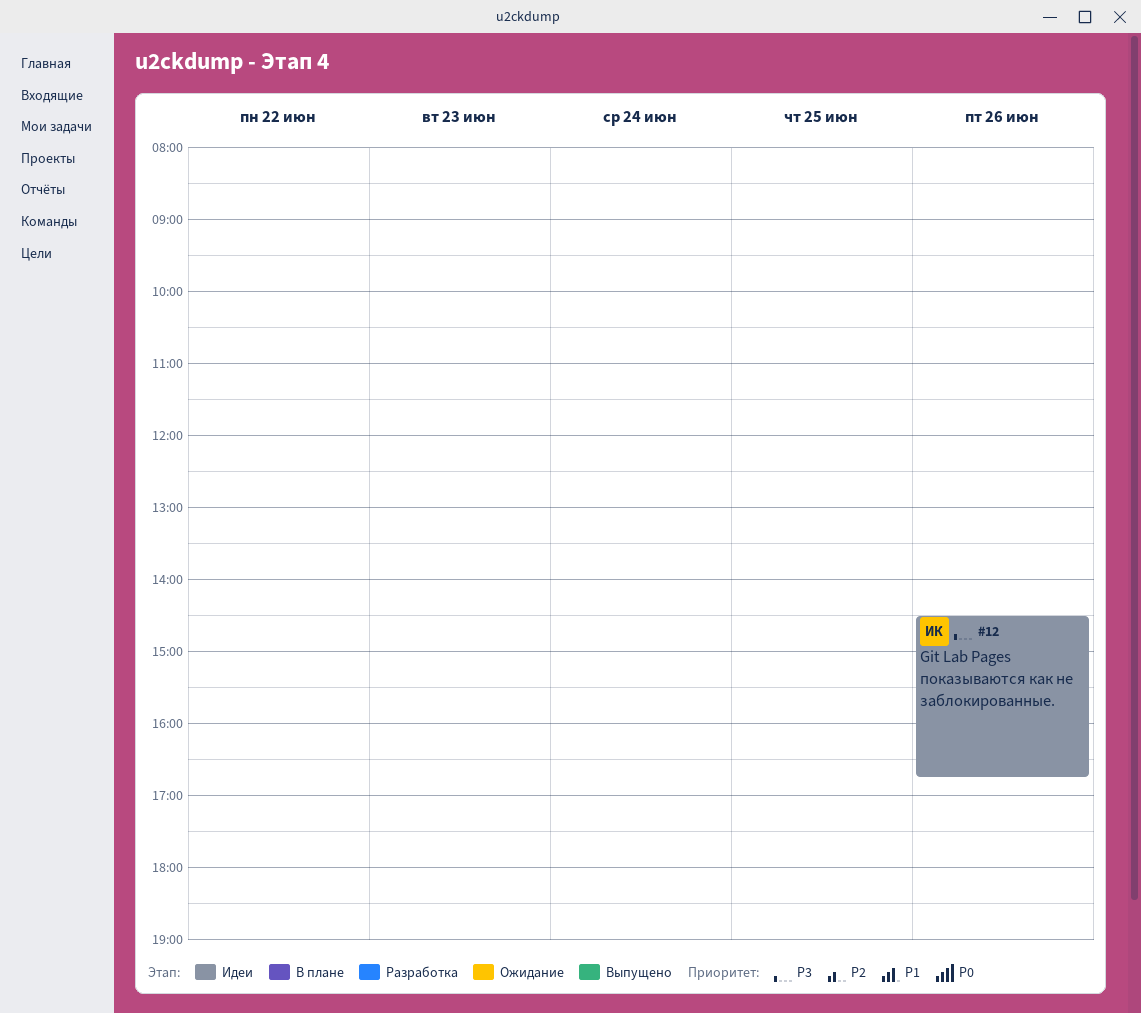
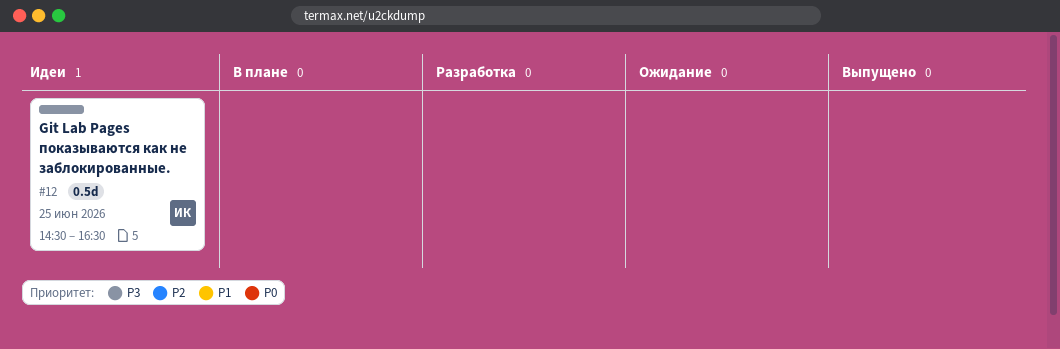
#12, day: Jun 26 -> Jun 25
#12, ends: 16:45 -> 16:30

